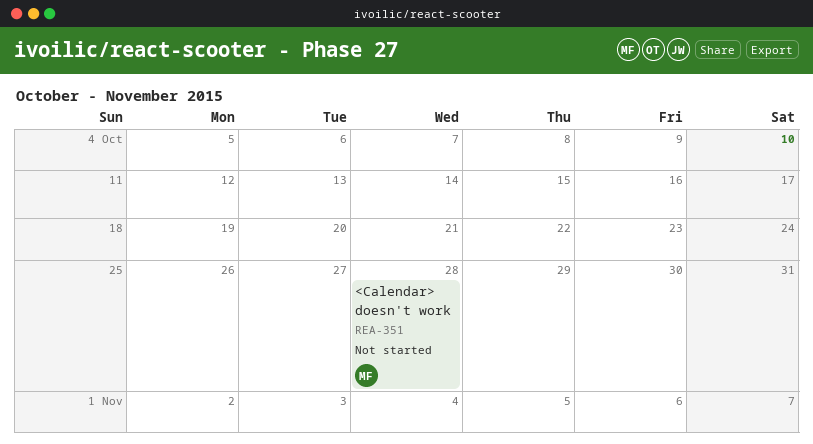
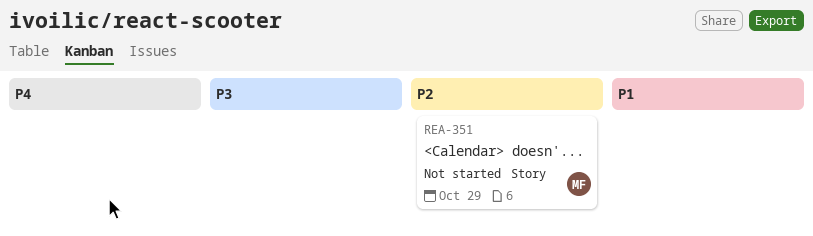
REA-351, due: Oct 28 -> Oct 29

